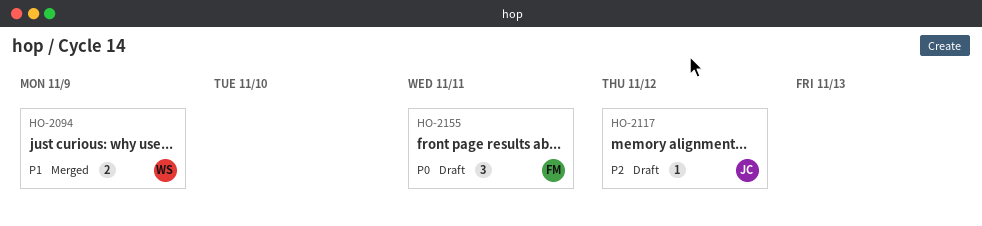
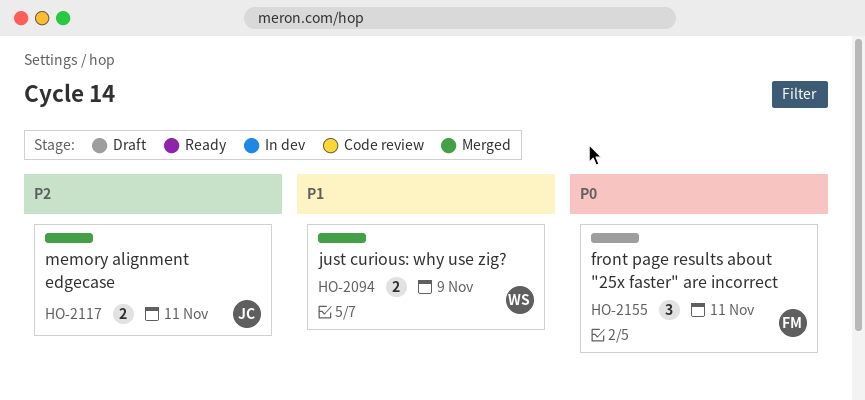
HO-2117, status: Draft -> Merged
HO-2117, estimate: 1 -> 2
HO-2117, due: Nov 12 -> Nov 11

